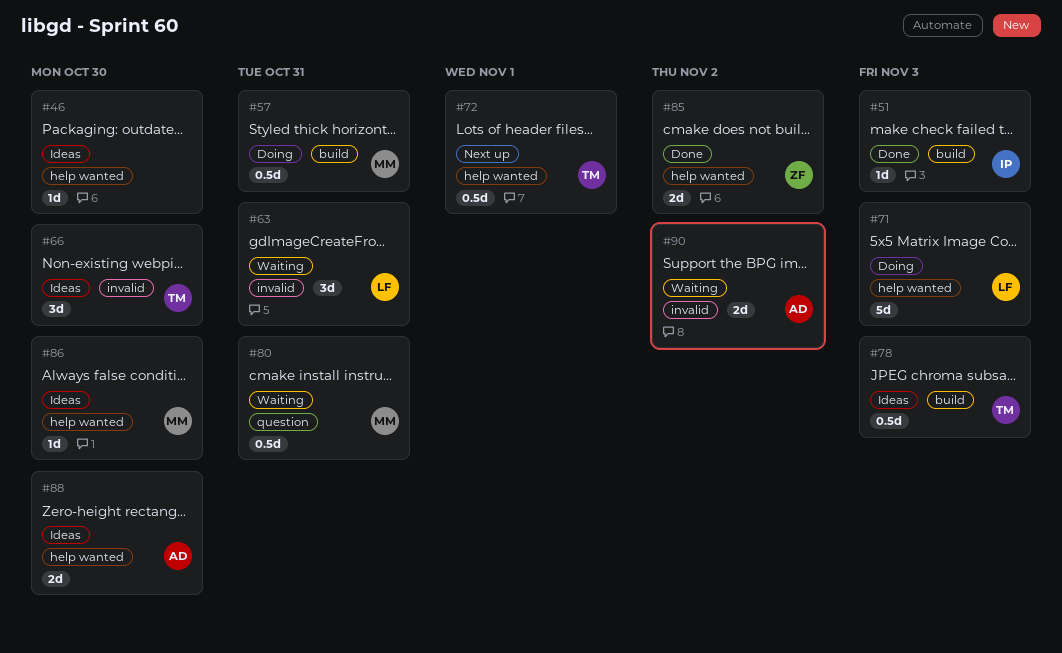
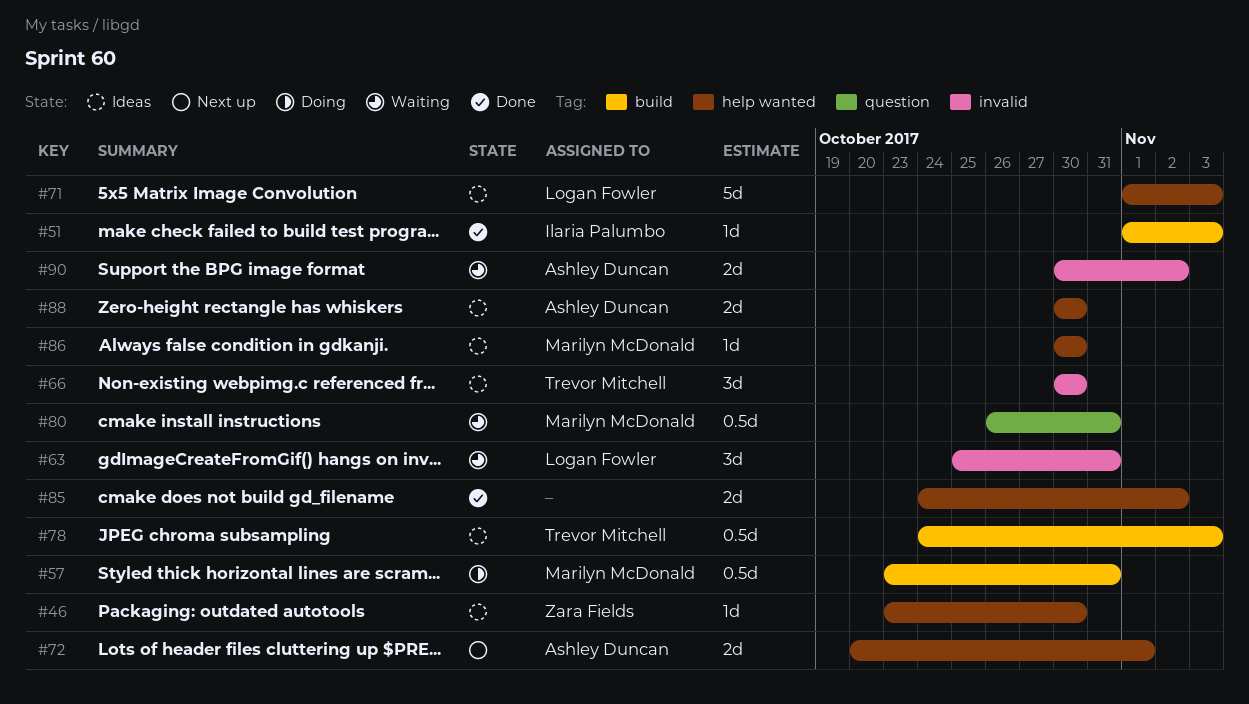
#46, owner: none -> Zara Fields
#71, status: Doing -> Ideas
#72, owner: Trevor Mitchell -> Ashley Duncan
#72, estimate: 0.5d -> 2d
#85, owner: Zara Fields -> none

